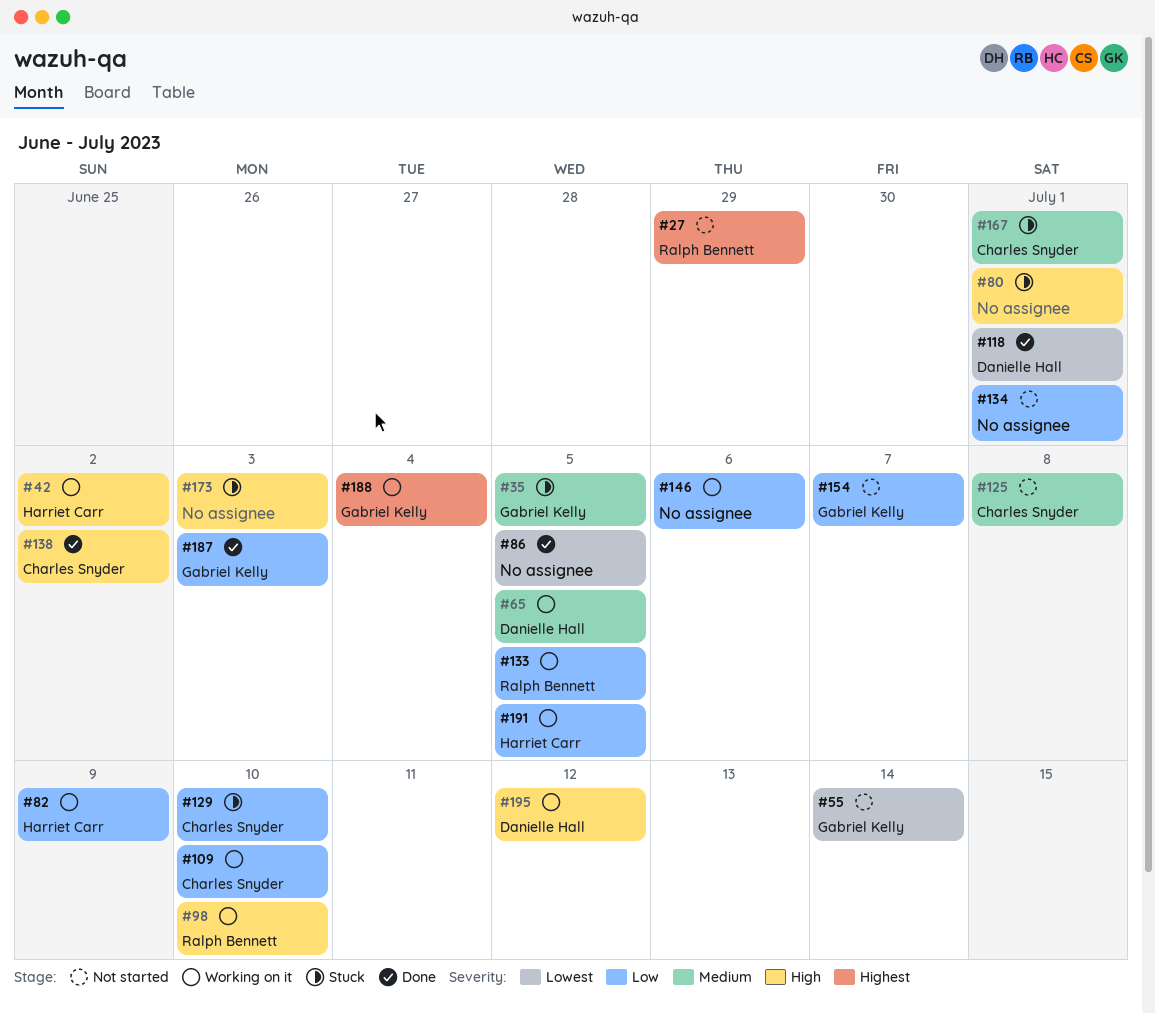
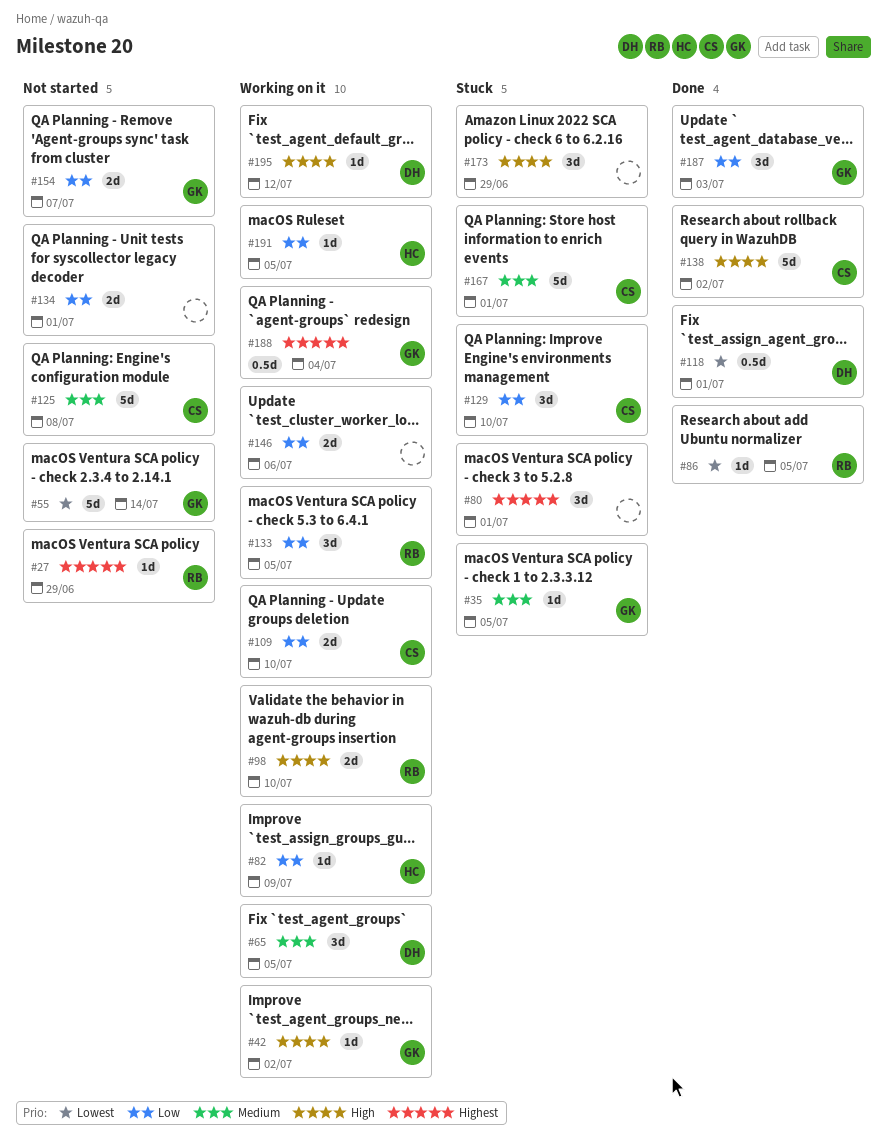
#42, owner: Harriet Carr -> Gabriel Kelly
#80, priority: High -> Highest
#86, owner: none -> Ralph Bennett
#173, due: Jul 3 -> Jun 29

